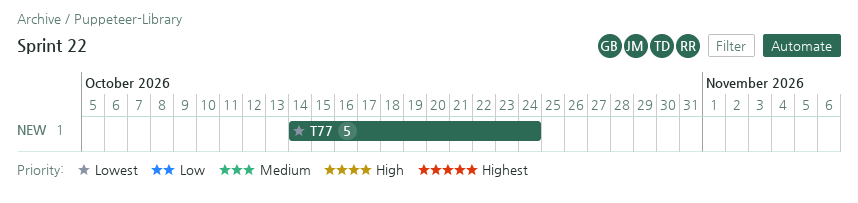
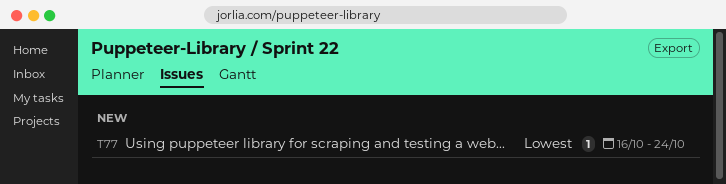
T77, estimate: 5 -> 1
T77, start: Oct 14 -> Oct 16

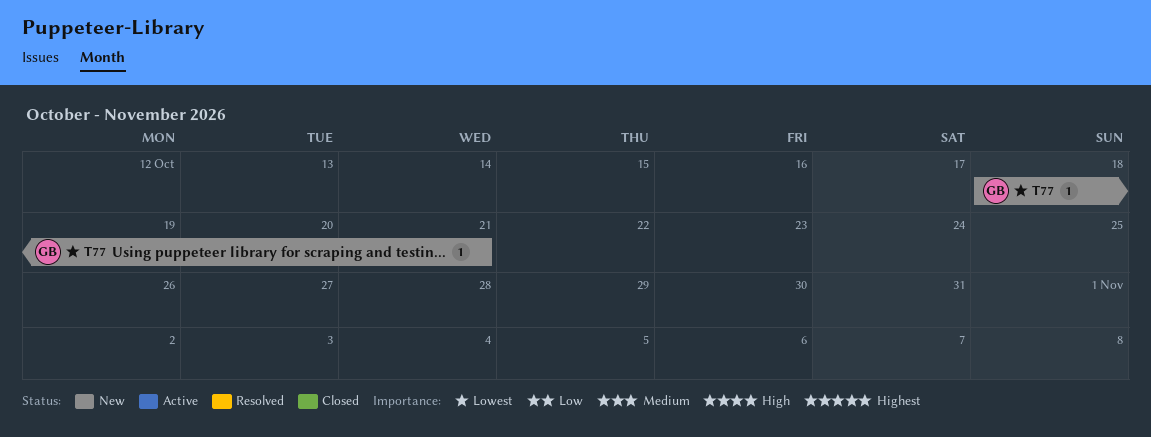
T77, start: Oct 16 -> Oct 18
T77, due: Oct 24 -> Oct 21

